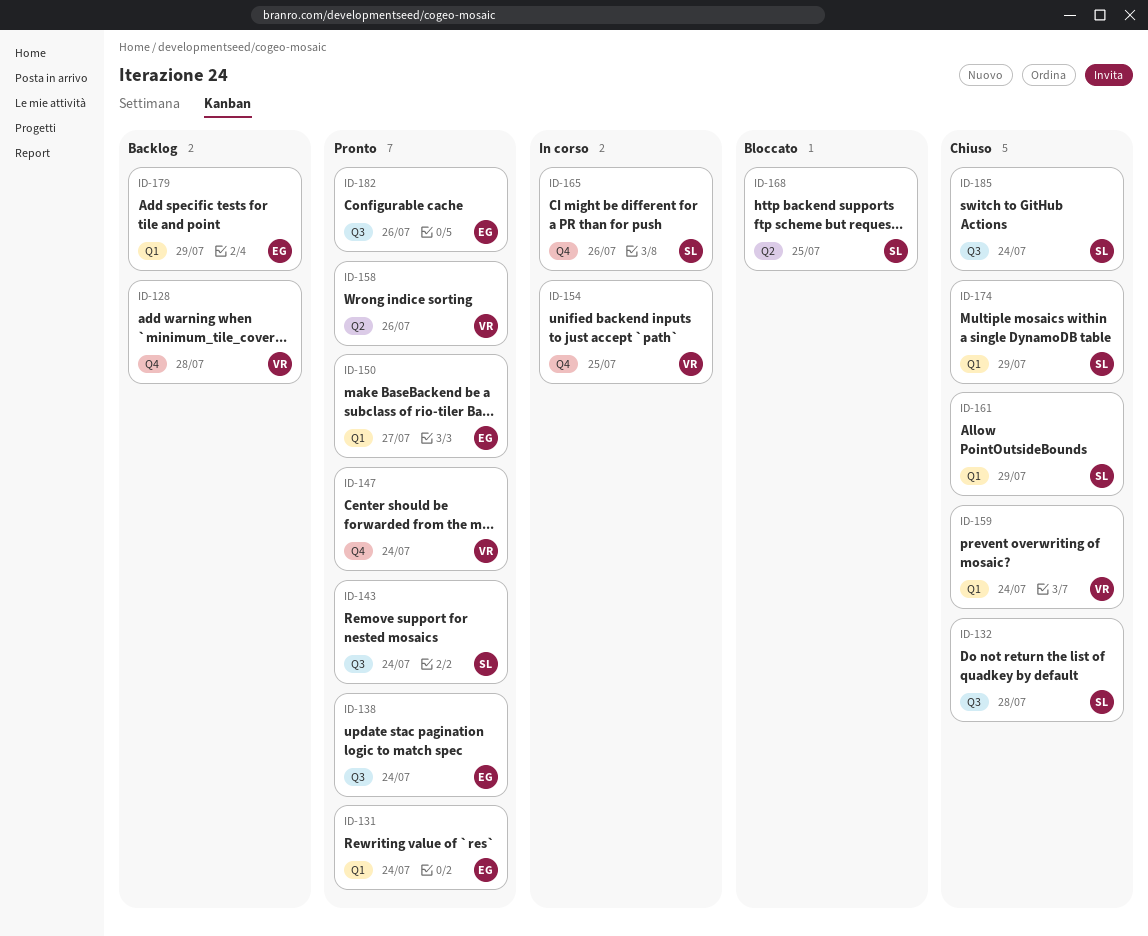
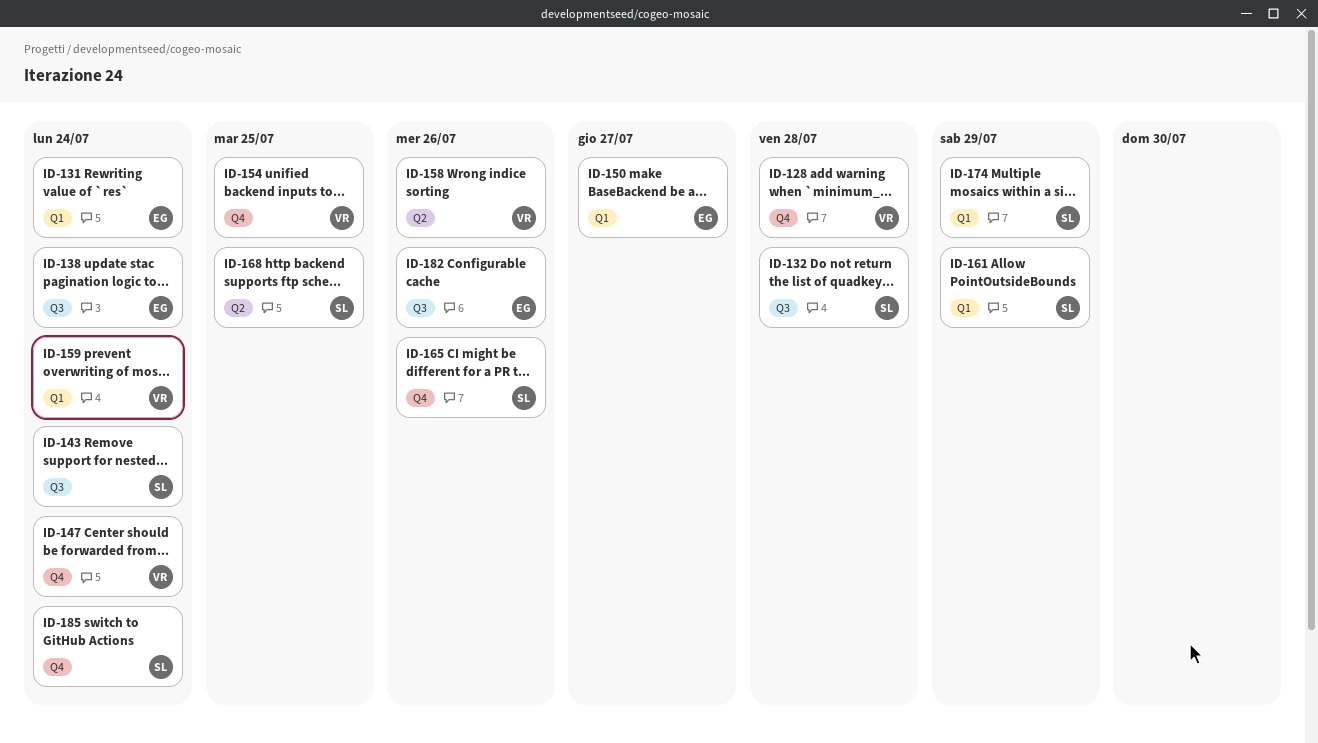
ID-179: present -> none
ID-185, label: Q3 -> Q4

